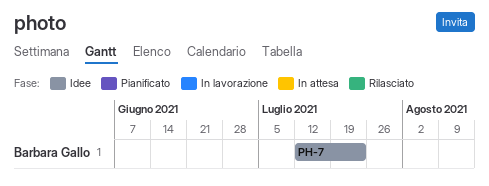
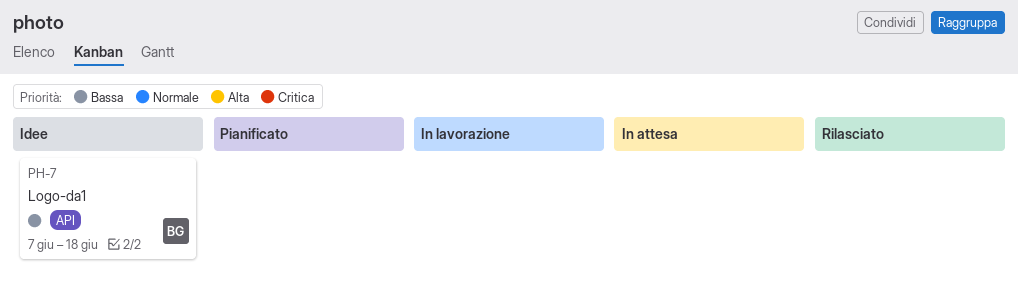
PH-7, start: Jul 12 -> Jun 7
PH-7, due: Jul 23 -> Jun 18

